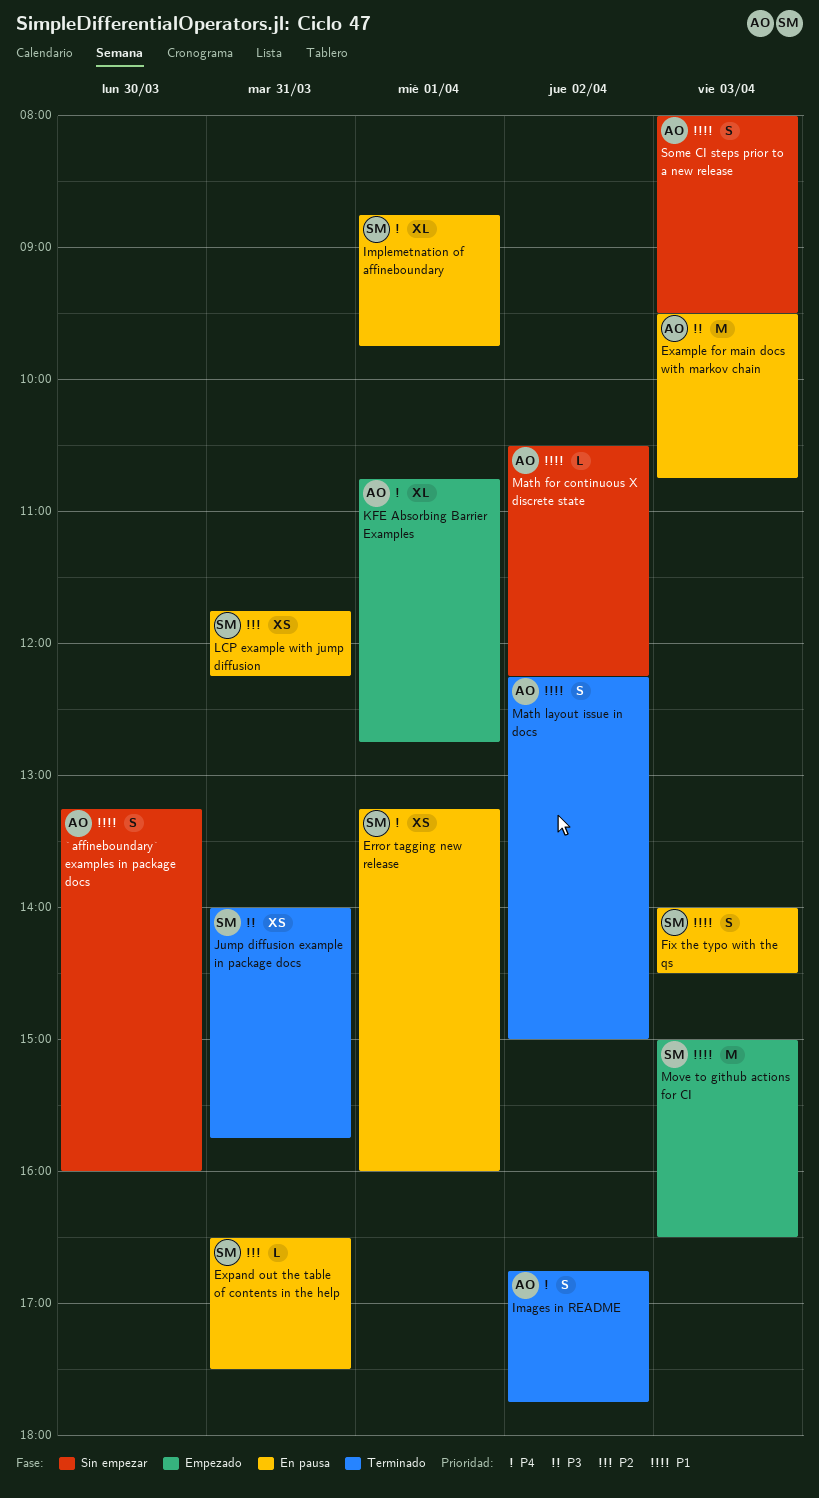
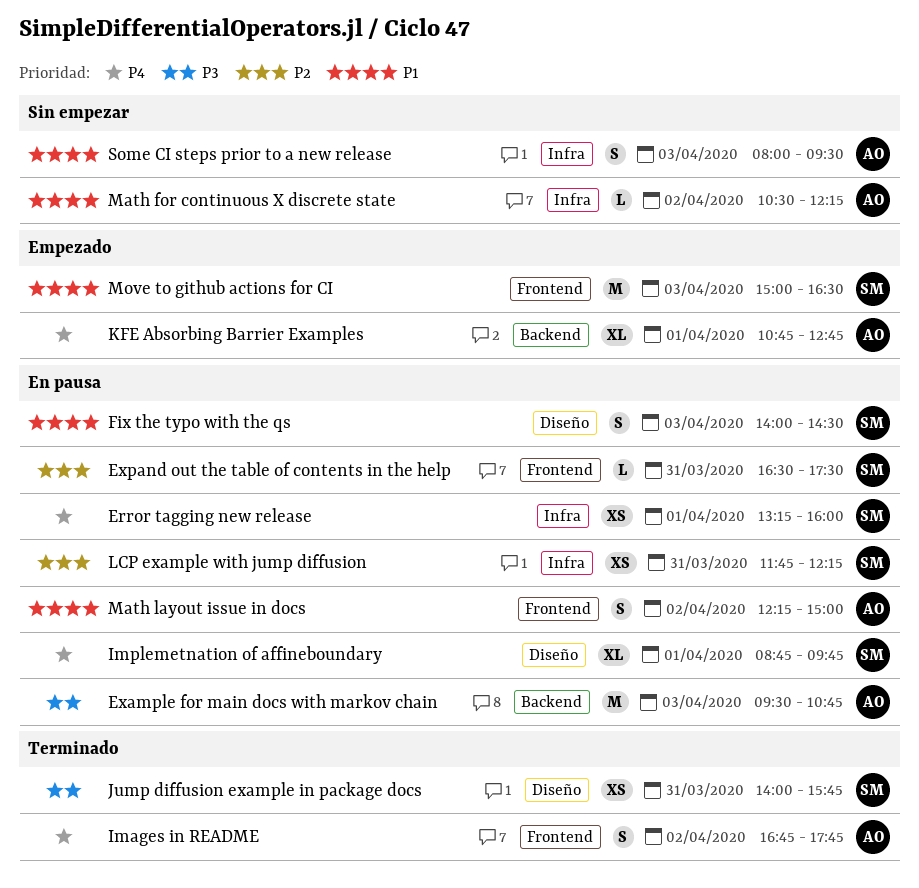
`affineboundary` examples in package docs: present -> none
Math layout issue in docs, status: Terminado -> En pausa

